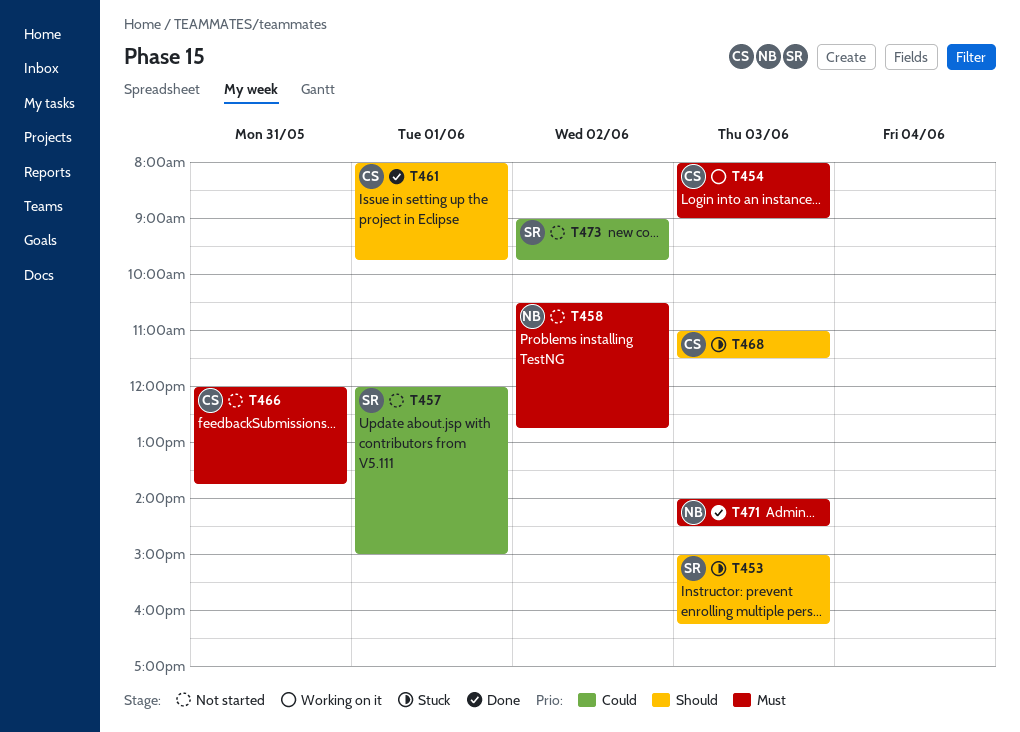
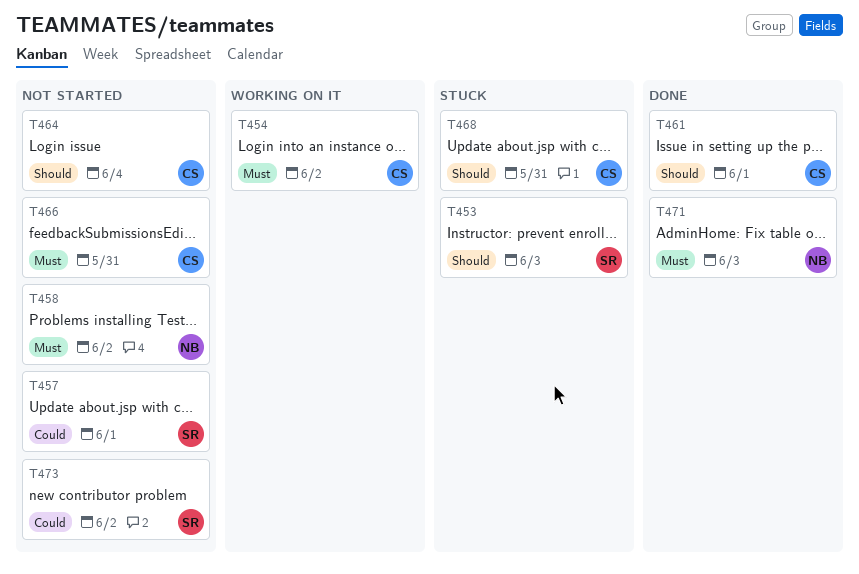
T454, day: Jun 3 -> Jun 2
T464: none -> present
T468, day: Jun 3 -> May 31

